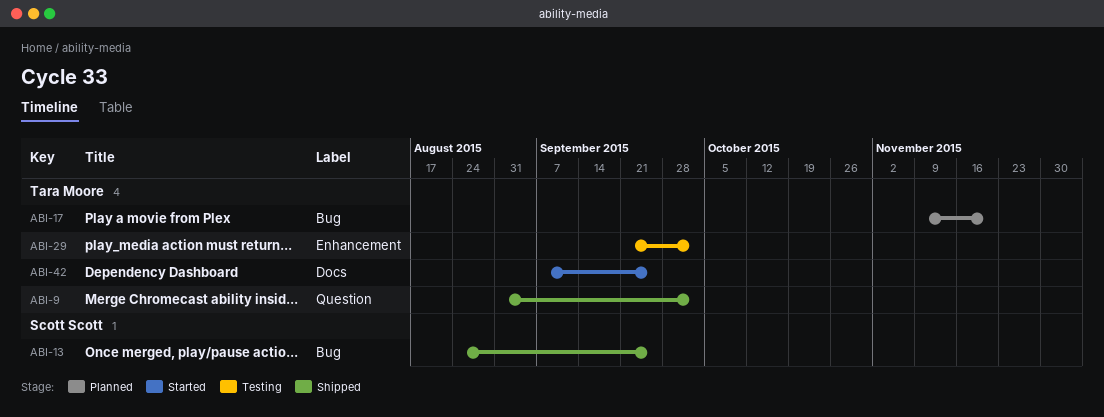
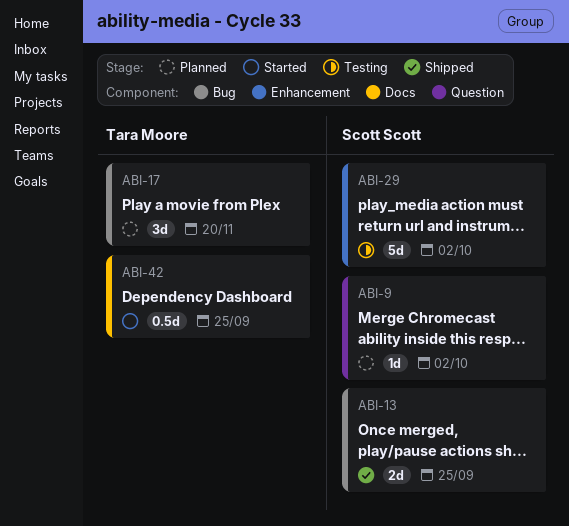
ABI-9, status: Shipped -> Planned
ABI-9, owner: Tara Moore -> Scott Scott
ABI-29, owner: Tara Moore -> Scott Scott

